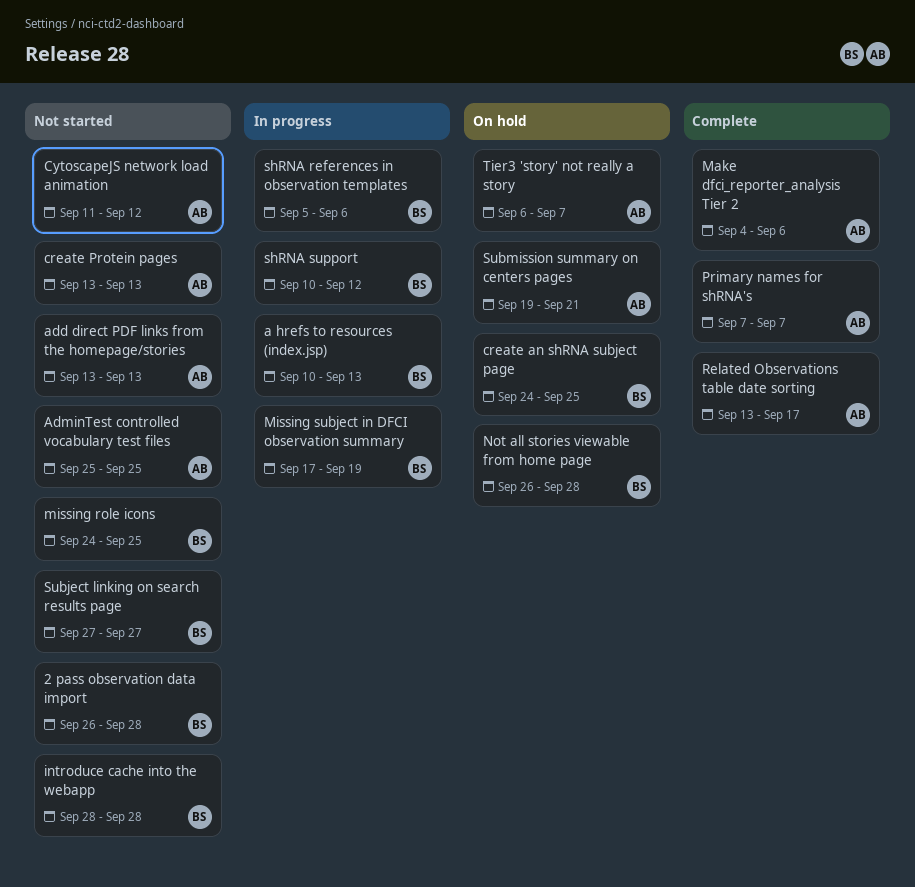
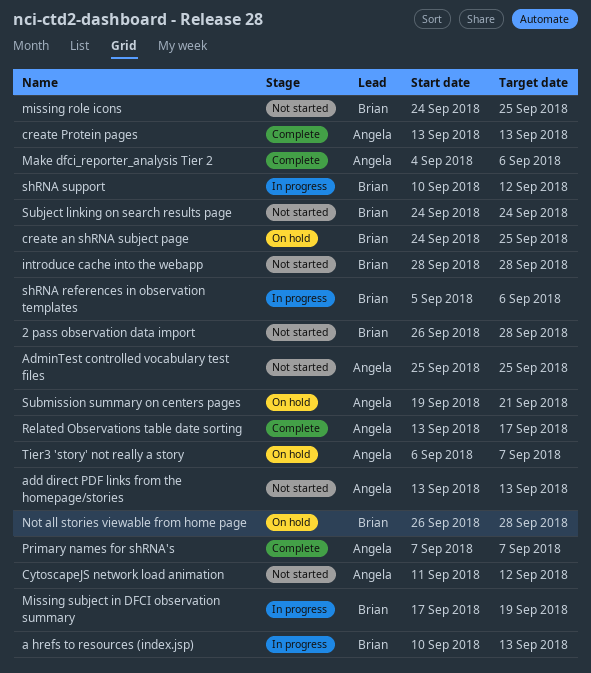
create Protein pages, status: Not started -> Complete
Subject linking on search results page, start: Sep 27 -> Sep 24
Subject linking on search results page, due: Sep 27 -> Sep 24

